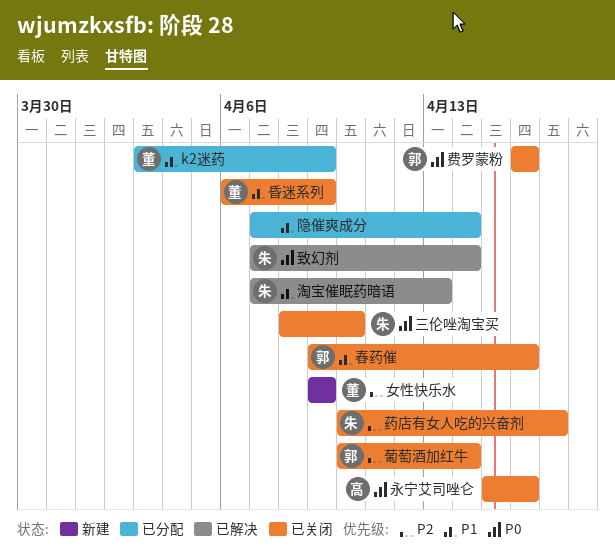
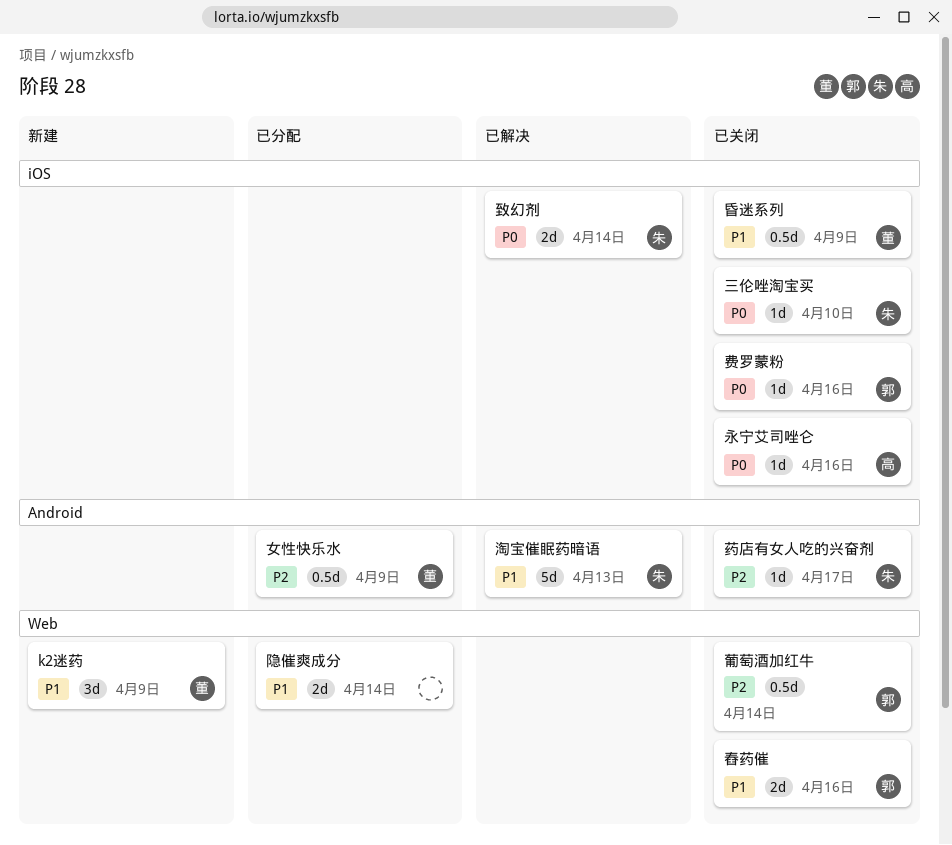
k2迷药, status: 已分配 -> 新建
女性快乐水, status: 新建 -> 已分配

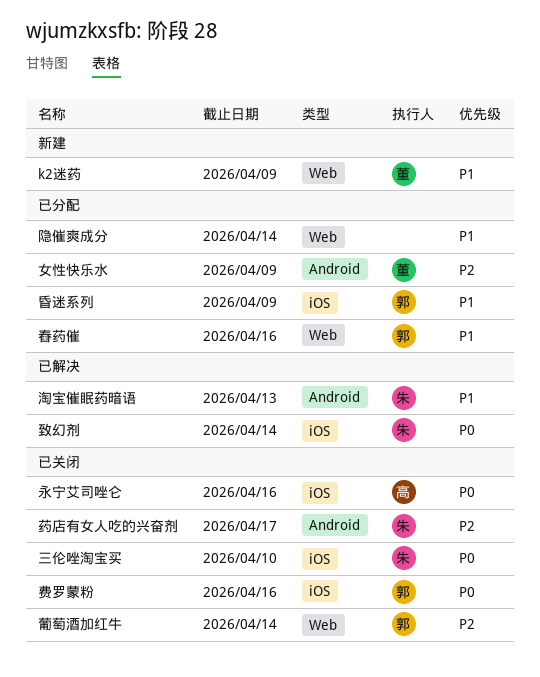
昏迷系列, status: 已关闭 -> 已分配
昏迷系列, owner: 董 -> 郭
舂药催, status: 已关闭 -> 已分配

